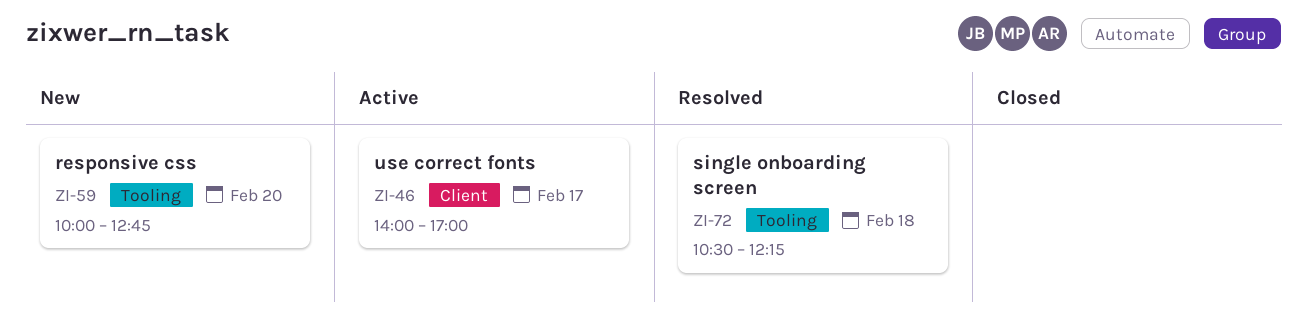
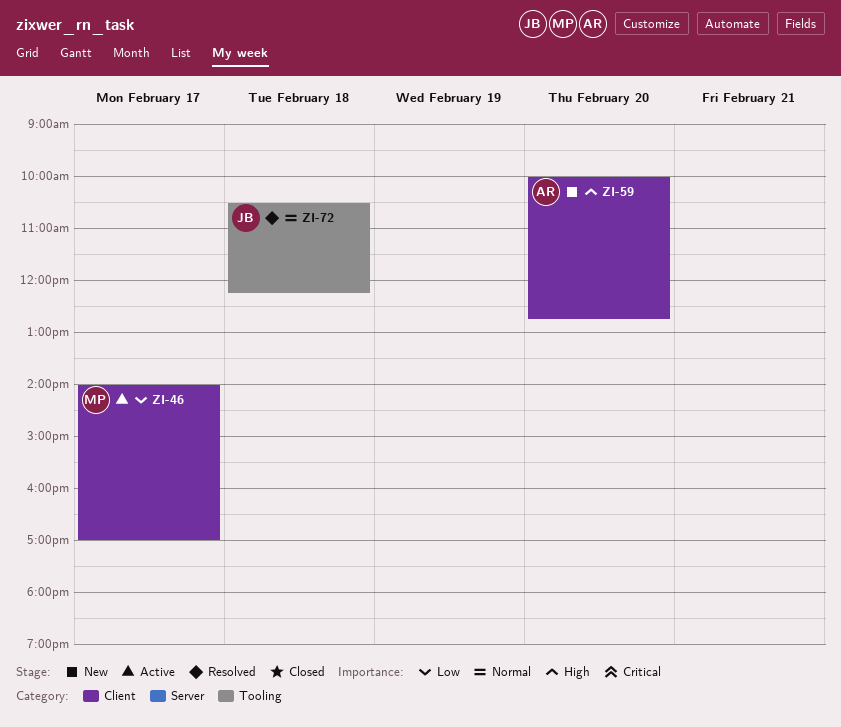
ZI-59, label: Tooling -> Client

